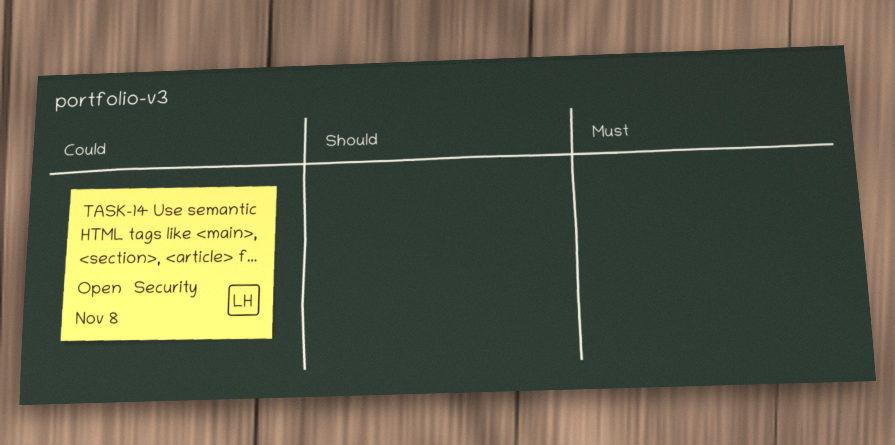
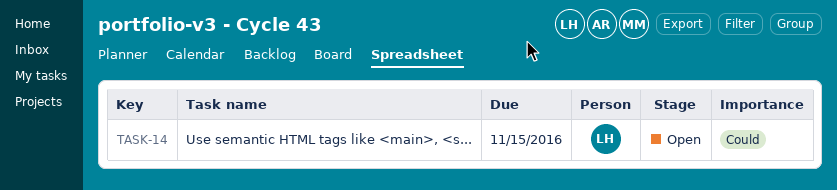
TASK-14, due: Nov 8 -> Nov 15

